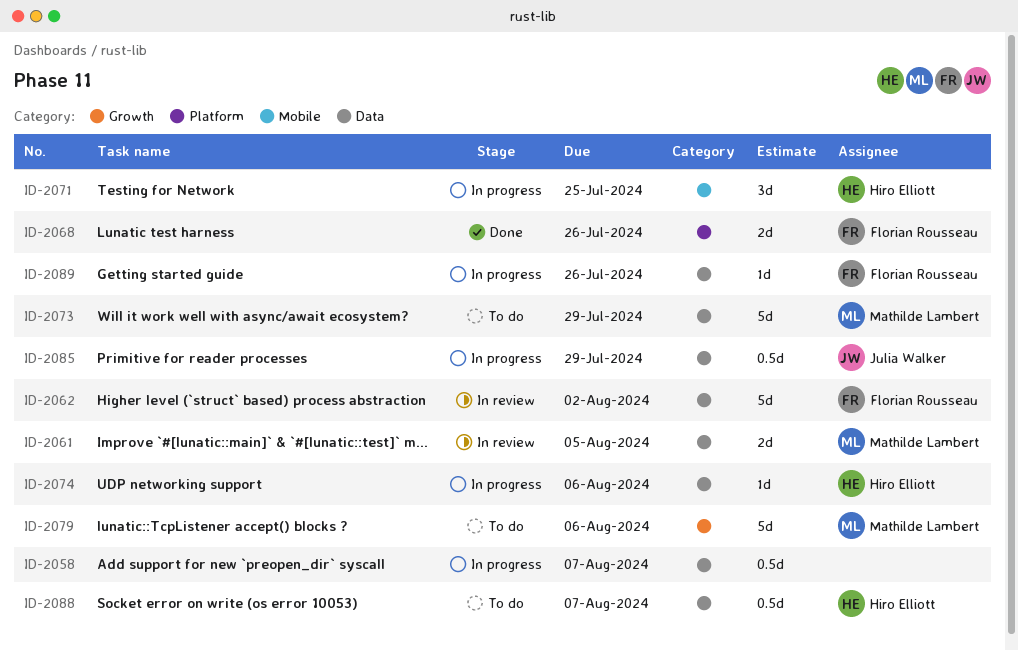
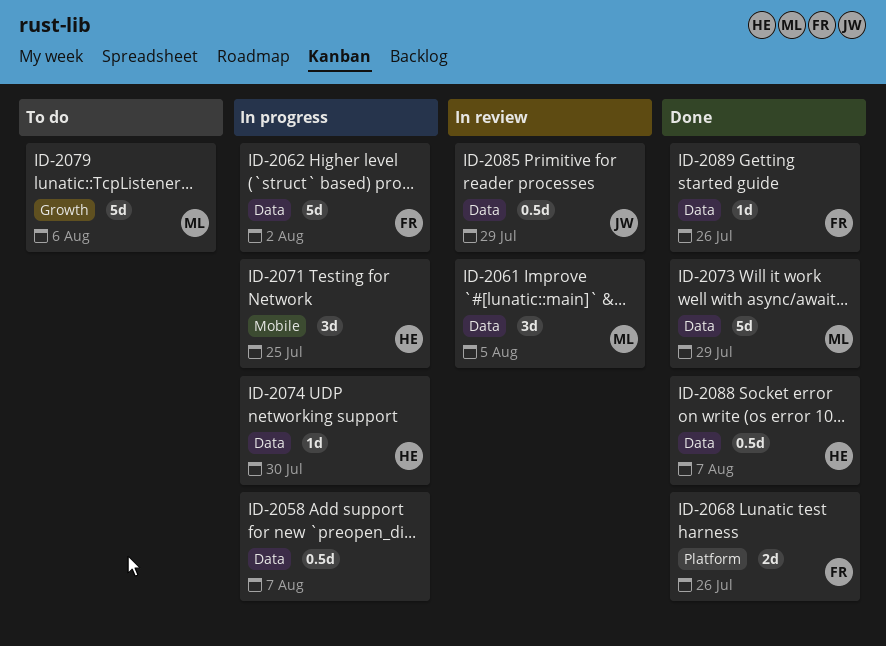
ID-2061, estimate: 2d -> 3d
ID-2062, status: In review -> In progress
ID-2073, status: To do -> Done
ID-2074, due: Aug 6 -> Jul 30
ID-2085, status: In progress -> In review
ID-2088, status: To do -> Done
ID-2089, status: In progress -> Done

